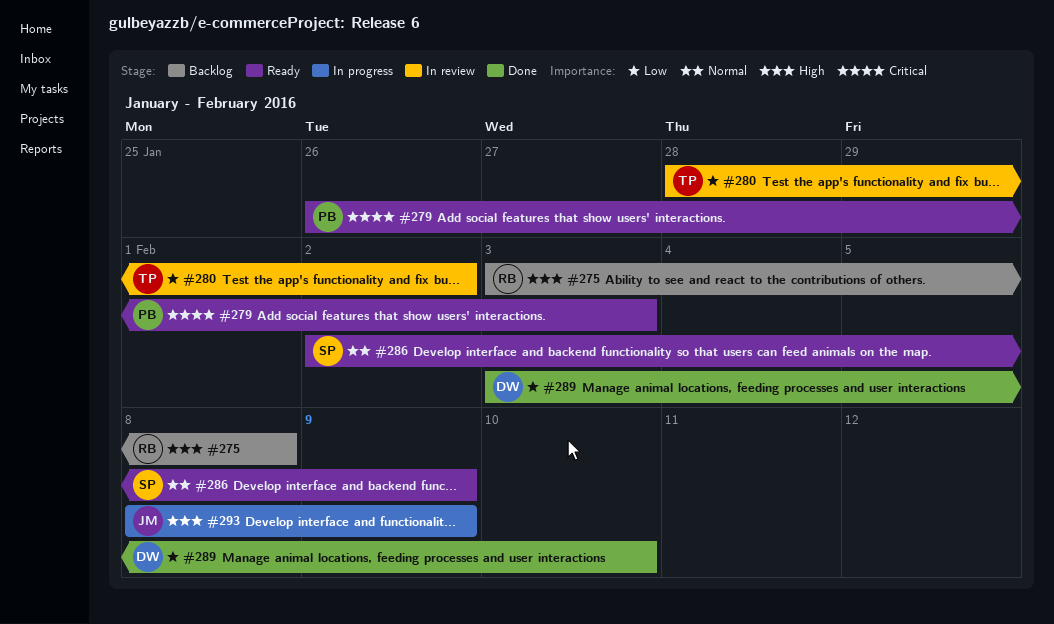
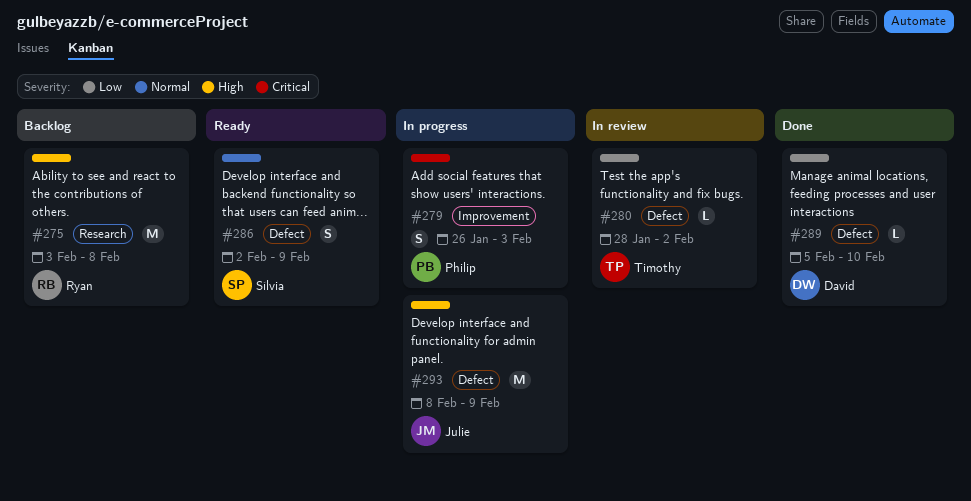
#279, status: Ready -> In progress
#289, start: Feb 3 -> Feb 5

